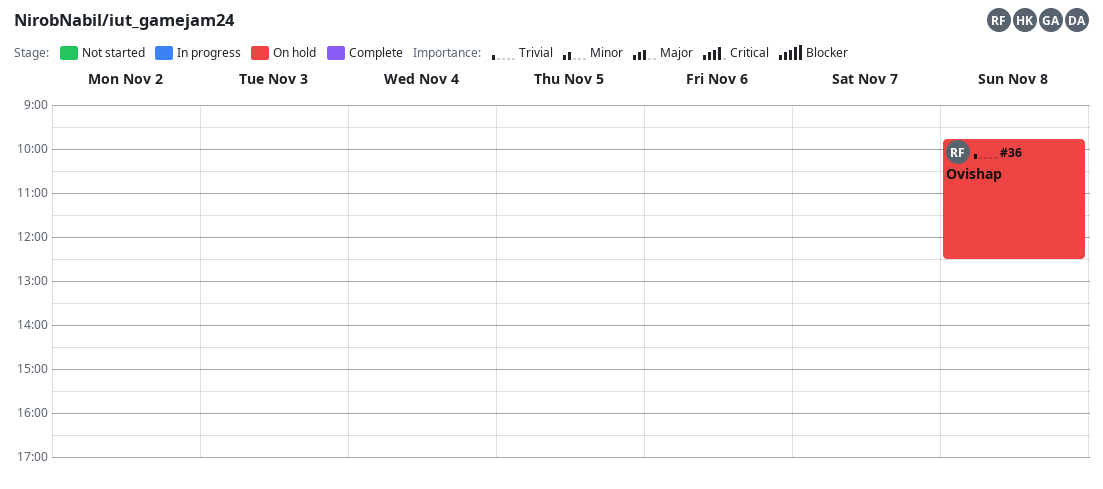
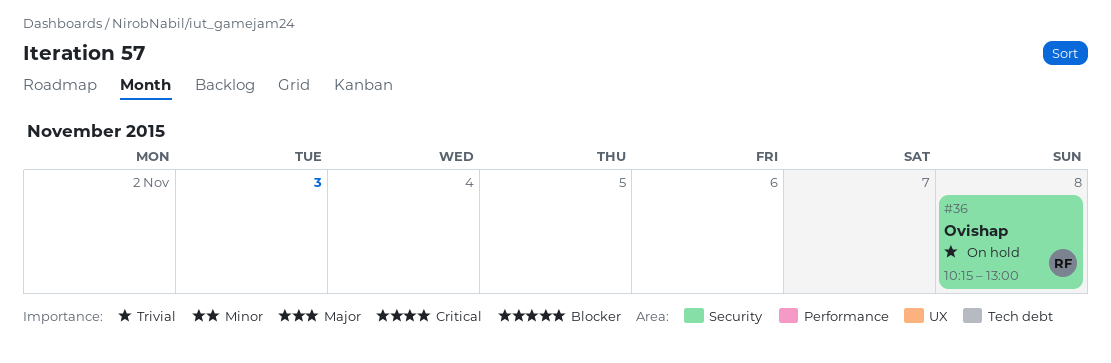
#36, begins: 09:45 -> 10:15
#36, ends: 12:30 -> 13:00

